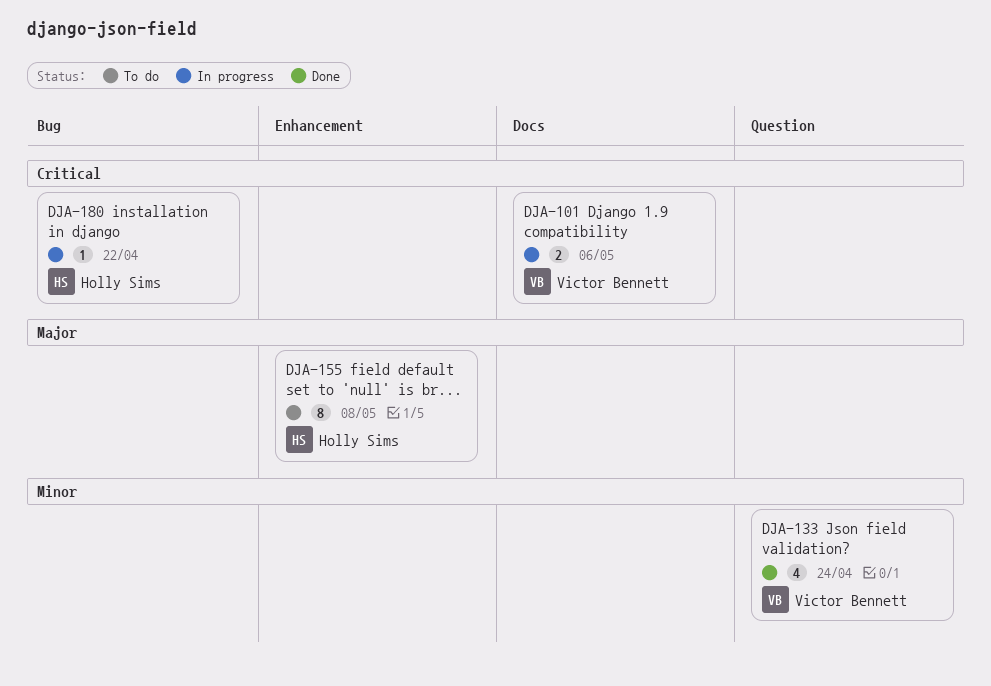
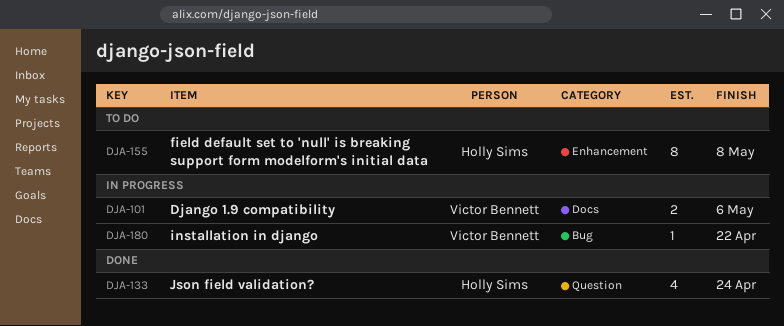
DJA-133, owner: Victor Bennett -> Holly Sims
DJA-180, owner: Holly Sims -> Victor Bennett

